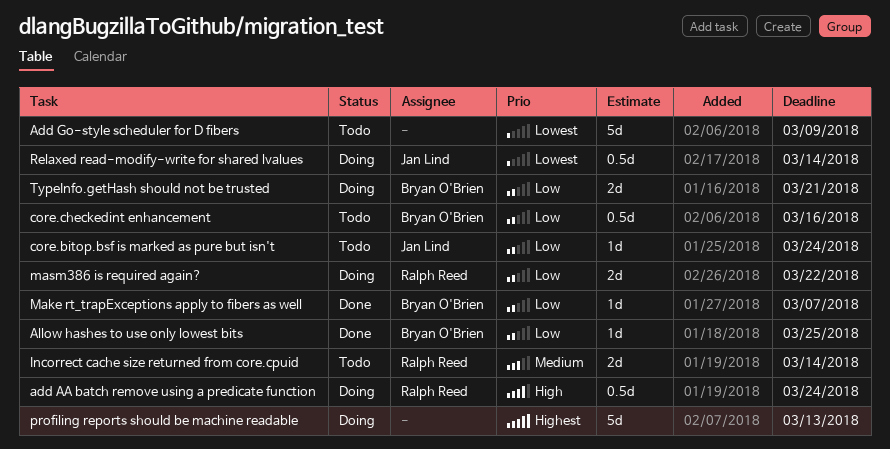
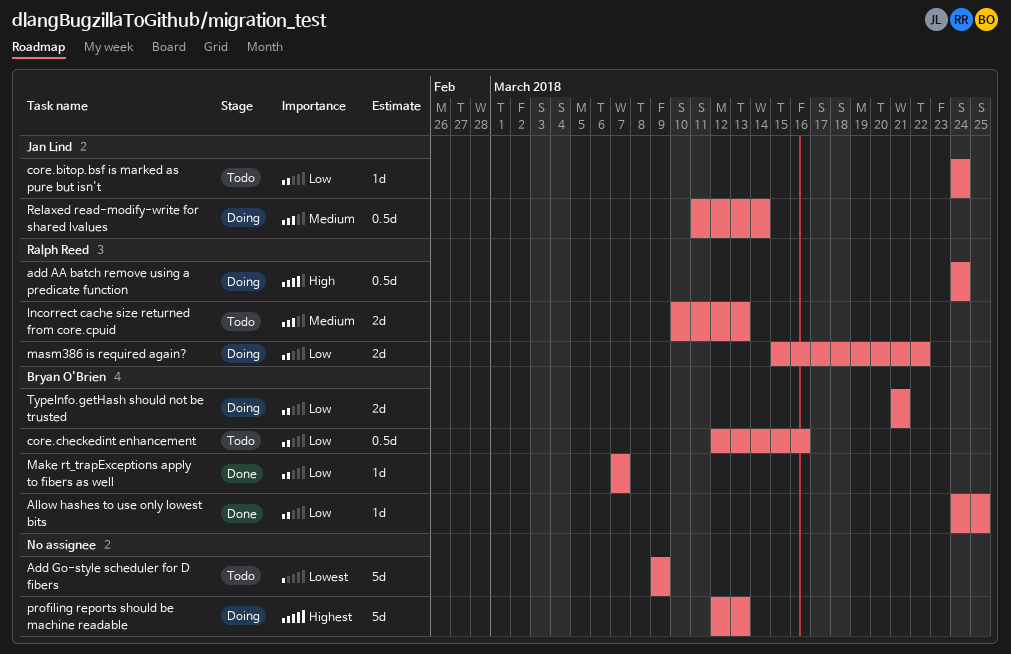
Incorrect cache size returned from core.cpuid, due: Mar 14 -> Mar 13
Relaxed read-modify-write for shared lvalues, priority: Lowest -> Medium

